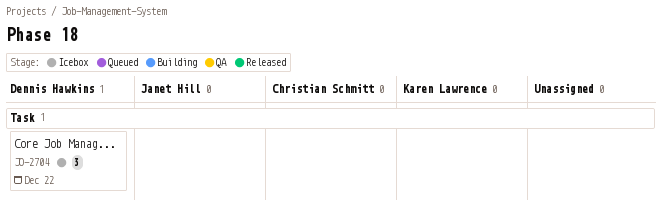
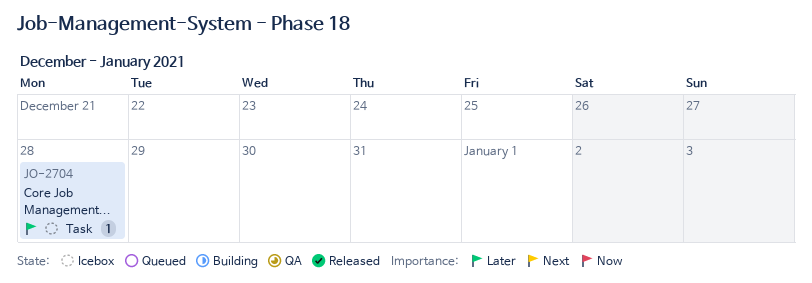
JO-2704, estimate: 3 -> 1
JO-2704, due: Dec 22 -> Dec 28

